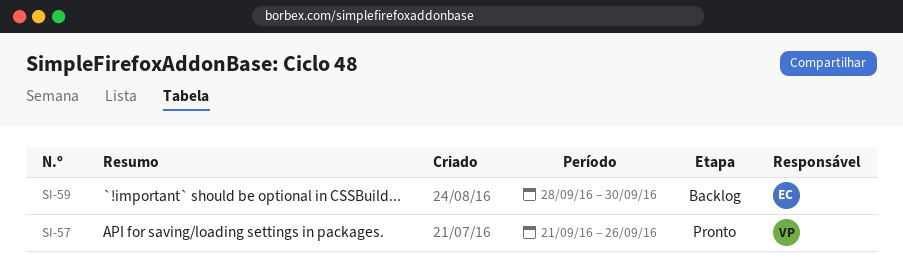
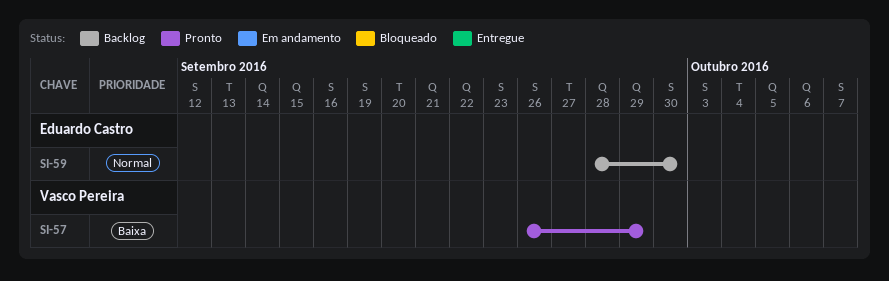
SI-57, start: Sep 21 -> Sep 26
SI-57, due: Sep 26 -> Sep 29

